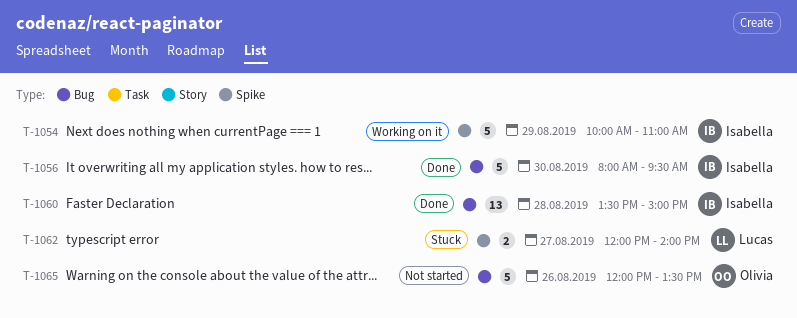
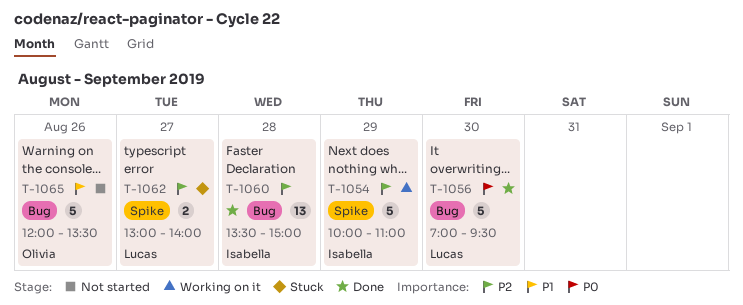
T-1056, owner: Isabella -> Lucas
T-1056, begins: 08:00 -> 07:00
T-1062, begins: 12:00 -> 13:00

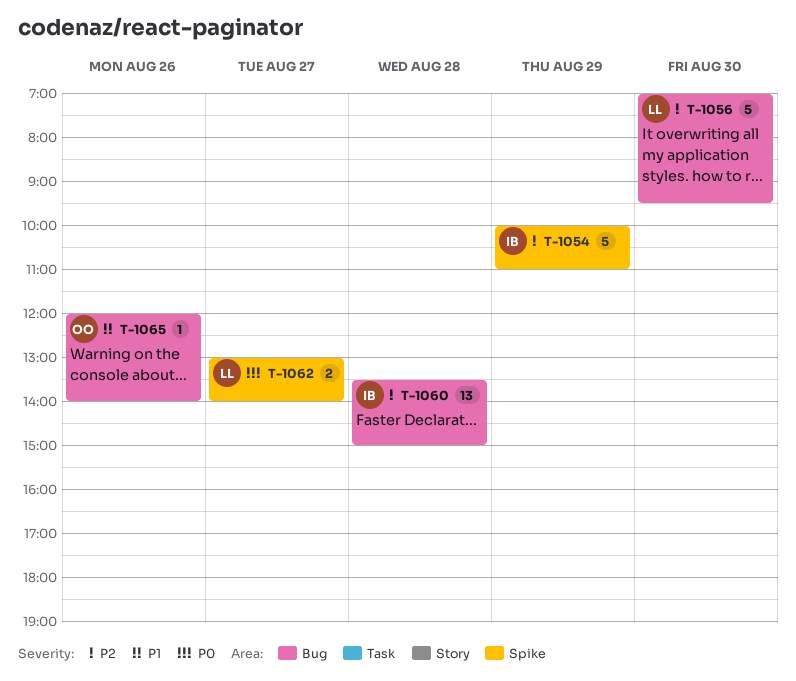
T-1056, priority: P0 -> P2
T-1062, priority: P2 -> P0
T-1065, estimate: 5 -> 1
T-1065, ends: 13:30 -> 14:00

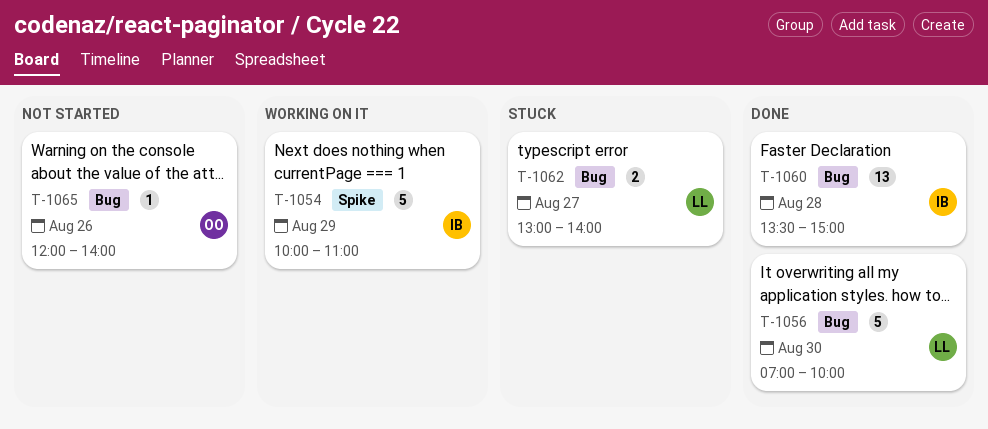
T-1056, ends: 09:30 -> 10:00
T-1062, label: Spike -> Bug

